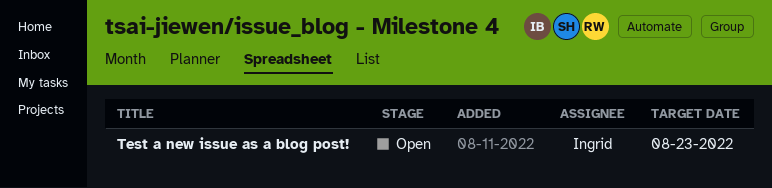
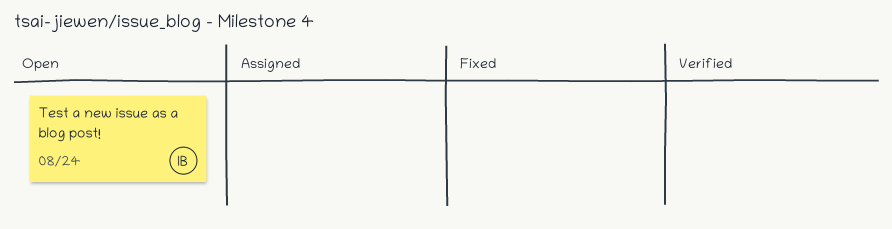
Test a new issue as a blog post!, due: Aug 23 -> Aug 24

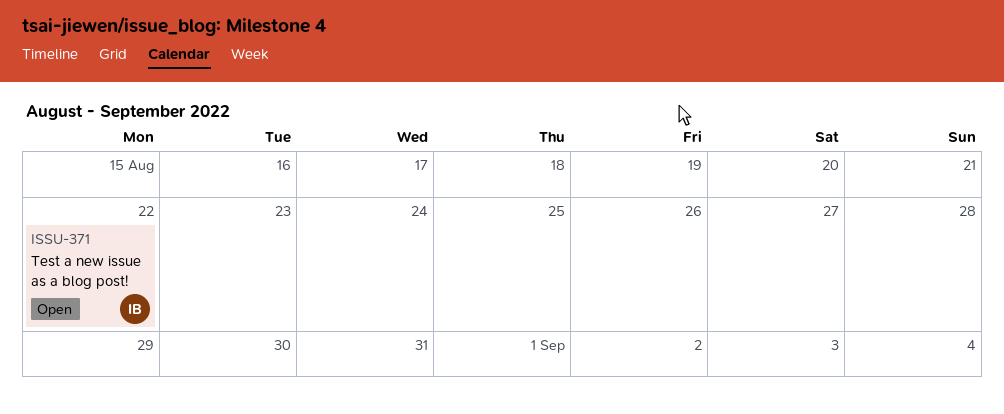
Test a new issue as a blog post!, due: Aug 24 -> Aug 22

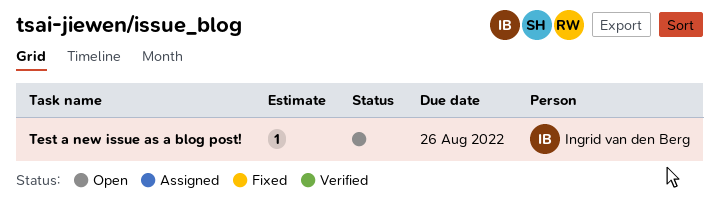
Test a new issue as a blog post!, due: Aug 22 -> Aug 26

